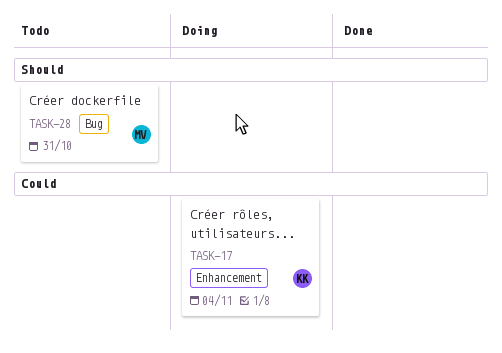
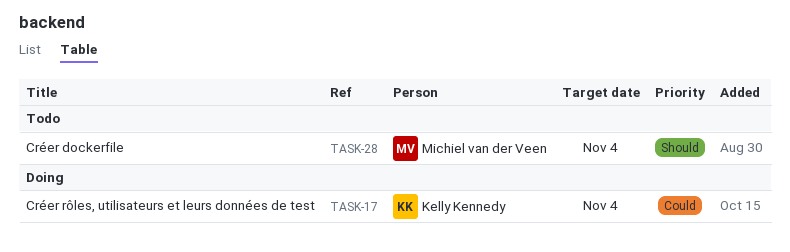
TASK-28, due: Oct 31 -> Nov 4

